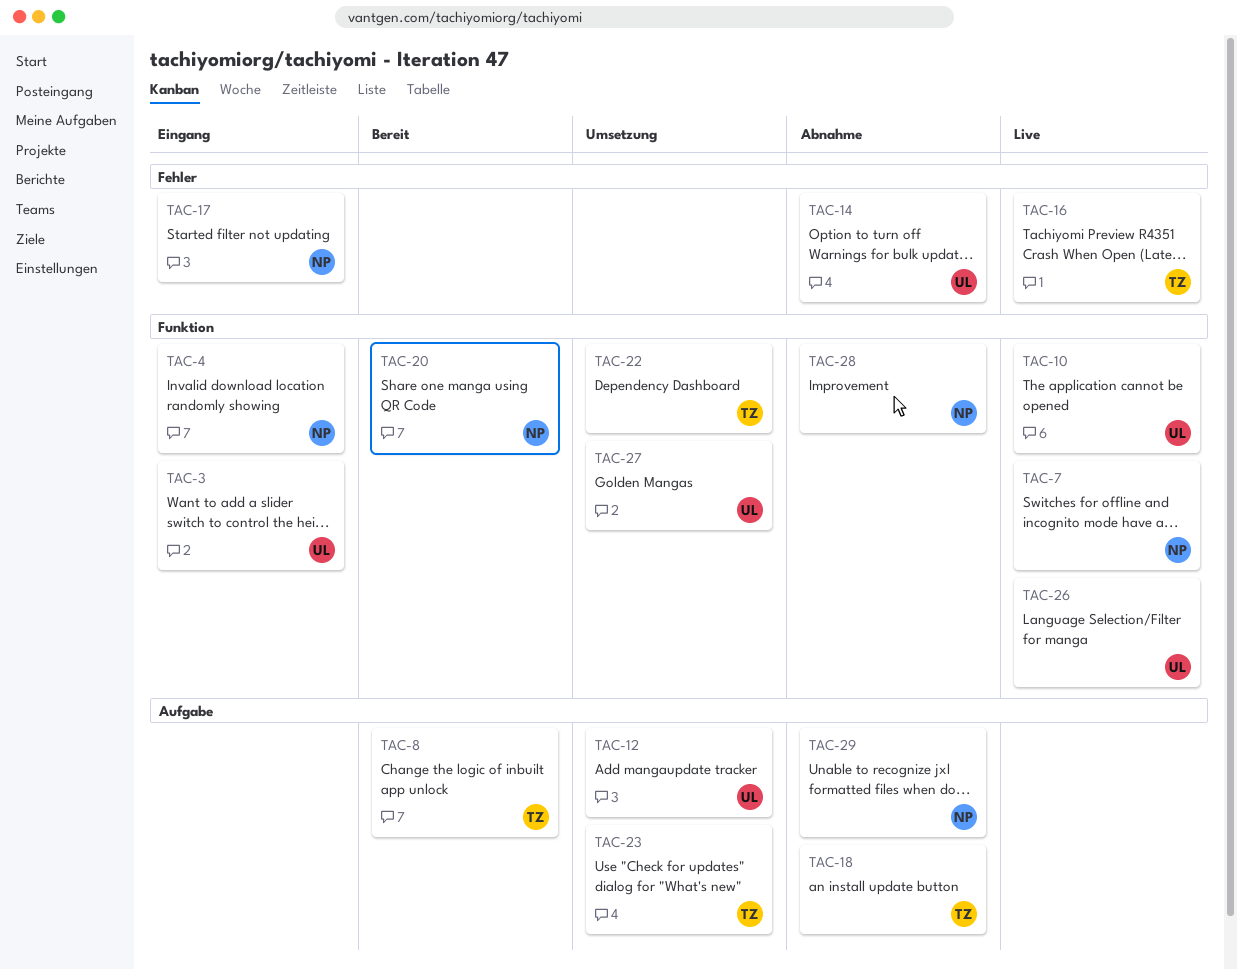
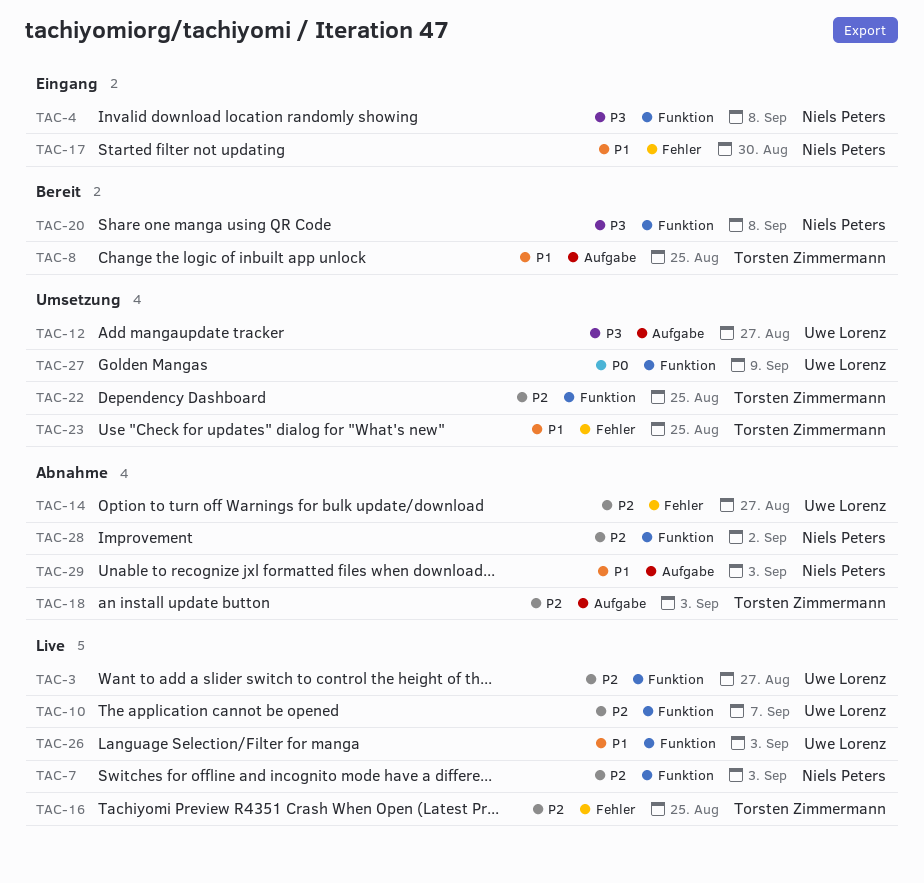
TAC-3, status: Eingang -> Live
TAC-23, label: Aufgabe -> Fehler

